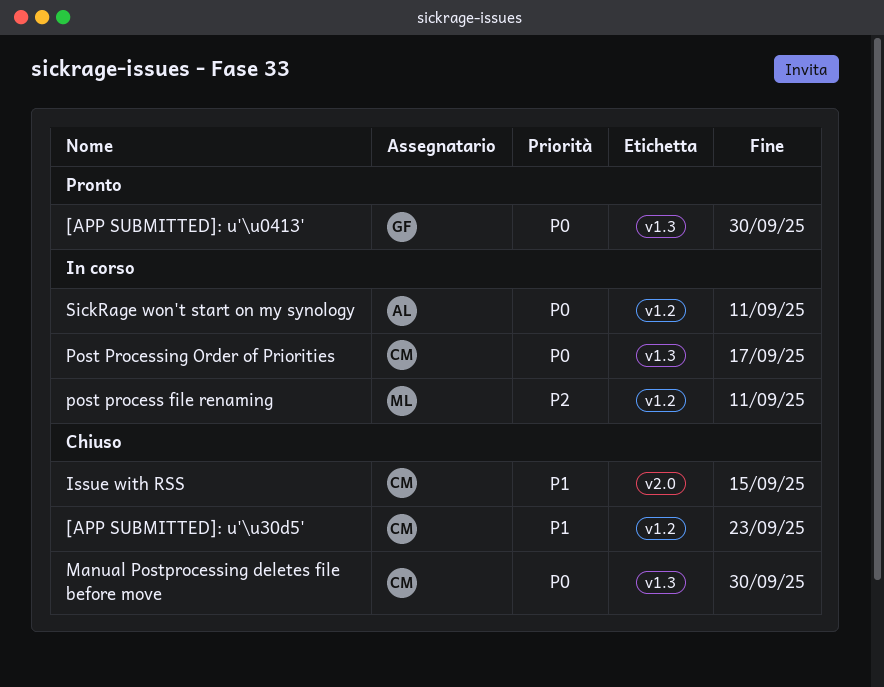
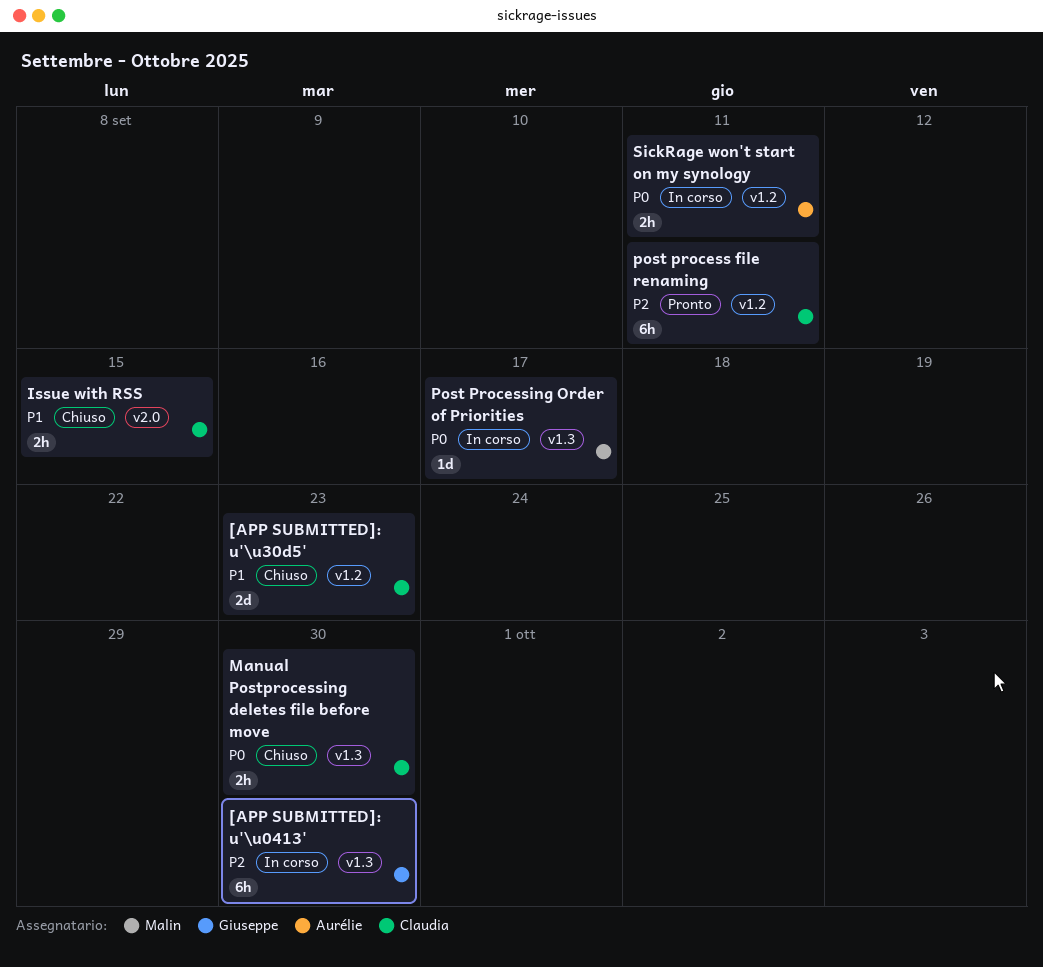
[APP SUBMITTED]: u'\u0413', status: Pronto -> In corso
[APP SUBMITTED]: u'\u0413', priority: P0 -> P2
post process file renaming, status: In corso -> Pronto
post process file renaming, owner: Malin -> Claudia
Post Processing Order of Priorities, owner: Claudia -> Malin

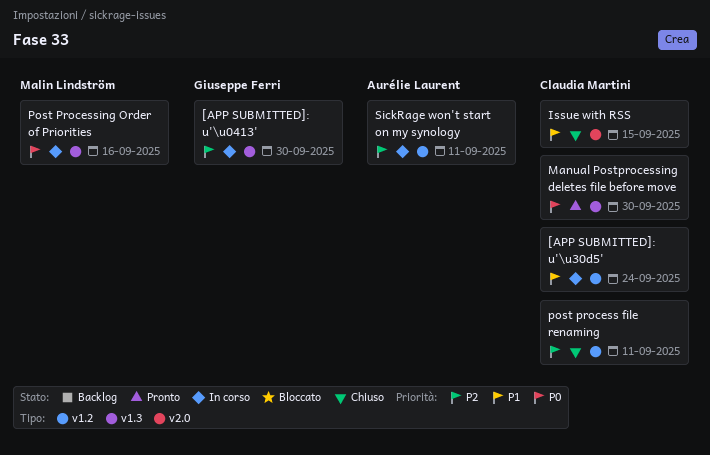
[APP SUBMITTED]: u'\u30d5', status: Chiuso -> In corso
[APP SUBMITTED]: u'\u30d5', due: Sep 23 -> Sep 24
Manual Postprocessing deletes file before move, status: Chiuso -> Pronto
post process file renaming, status: Pronto -> Chiuso
Post Processing Order of Priorities, due: Sep 17 -> Sep 16
SickRage won't start on my synology, priority: P0 -> P2

